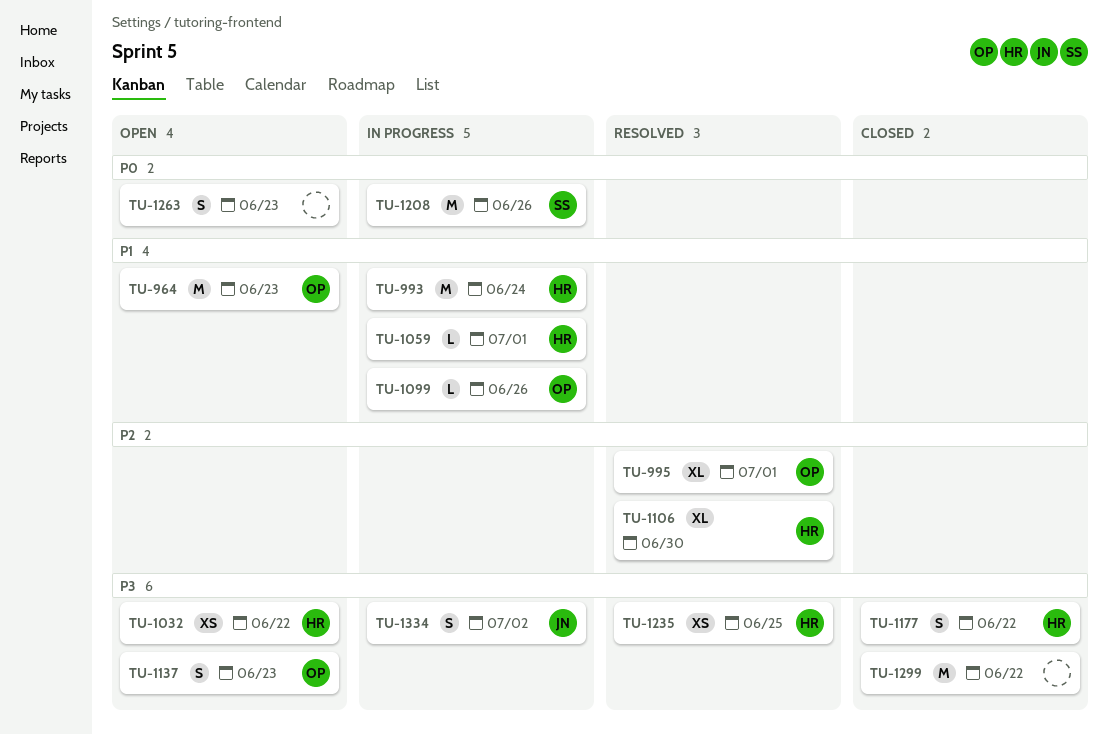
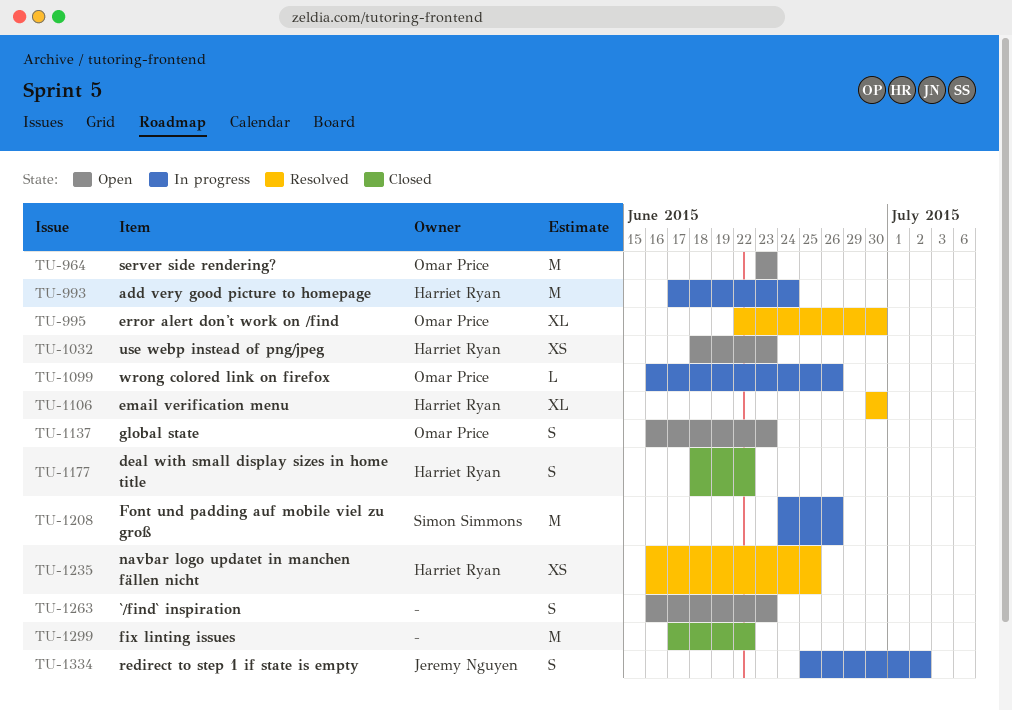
TU-995, due: Jul 1 -> Jun 30
TU-1032, due: Jun 22 -> Jun 23
TU-1059: present -> none

